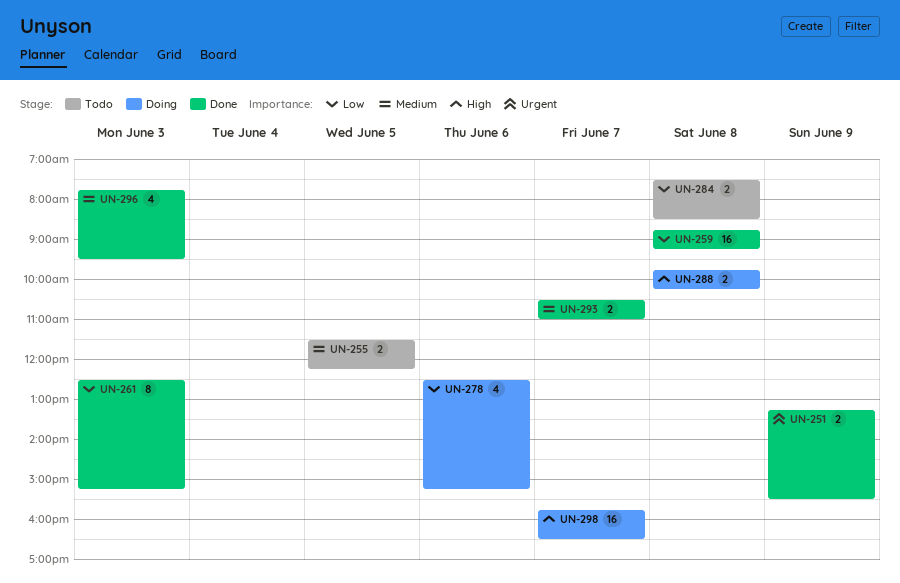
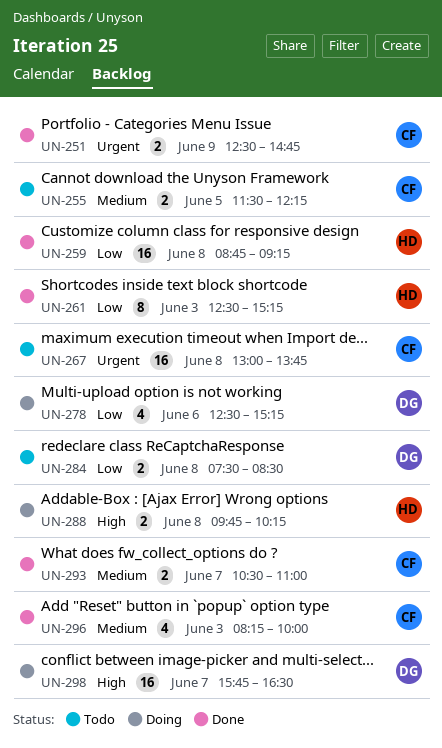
UN-251, begins: 13:15 -> 12:30
UN-251, ends: 15:30 -> 14:45
UN-267: none -> present
UN-296, begins: 07:45 -> 08:15
UN-296, ends: 09:30 -> 10:00

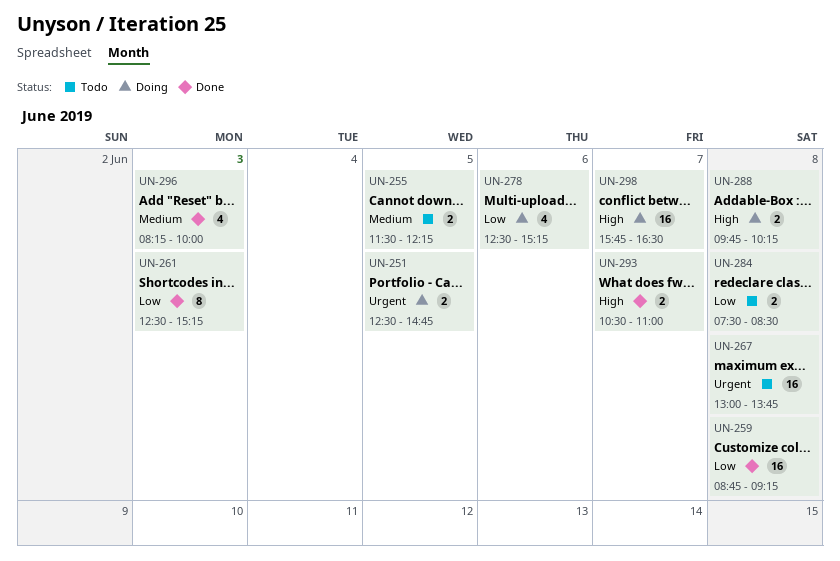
UN-251, status: Done -> Doing
UN-251, day: Jun 9 -> Jun 5
UN-293, priority: Medium -> High

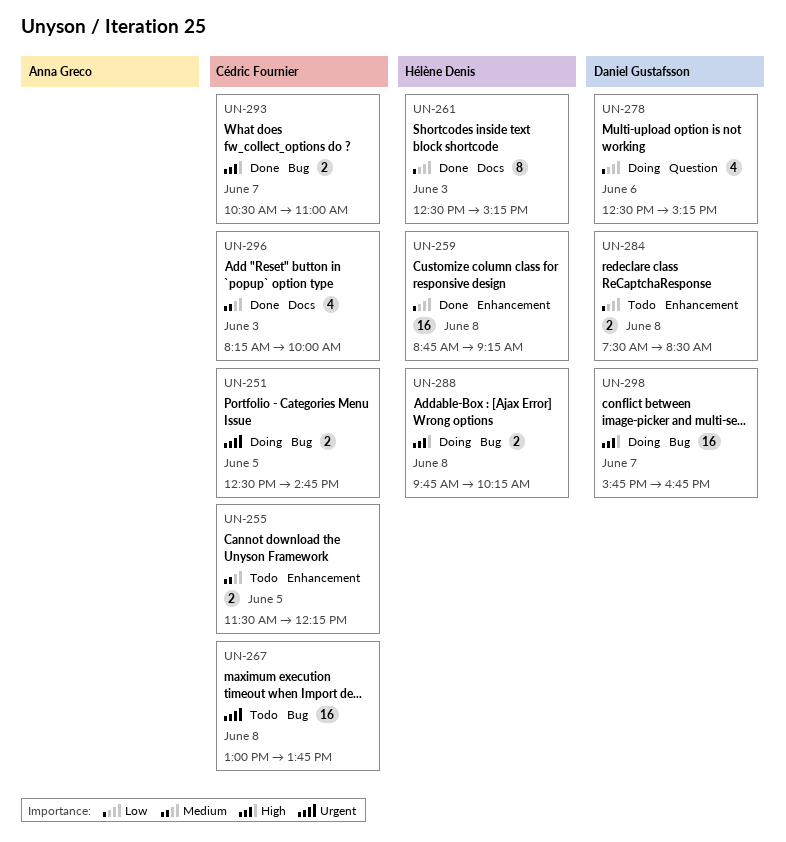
UN-298, ends: 16:30 -> 16:45

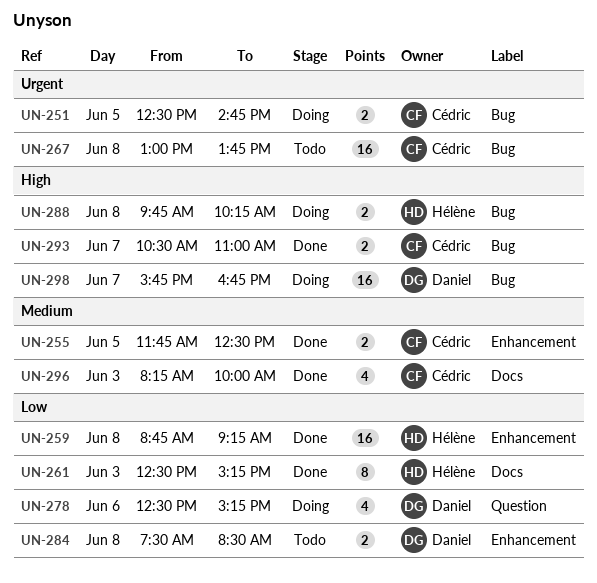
UN-255, status: Todo -> Done
UN-255, begins: 11:30 -> 11:45
UN-255, ends: 12:15 -> 12:30

